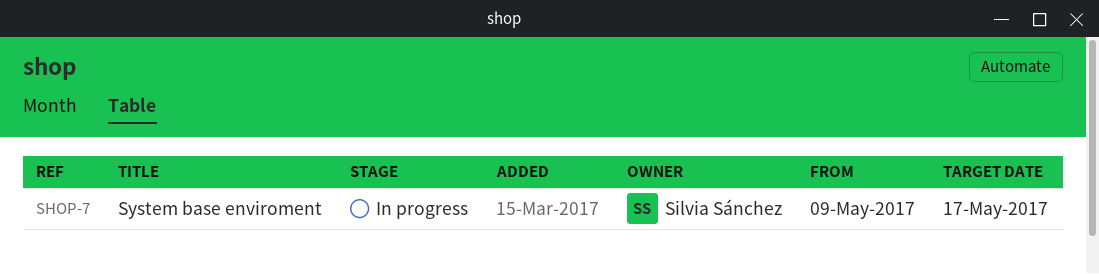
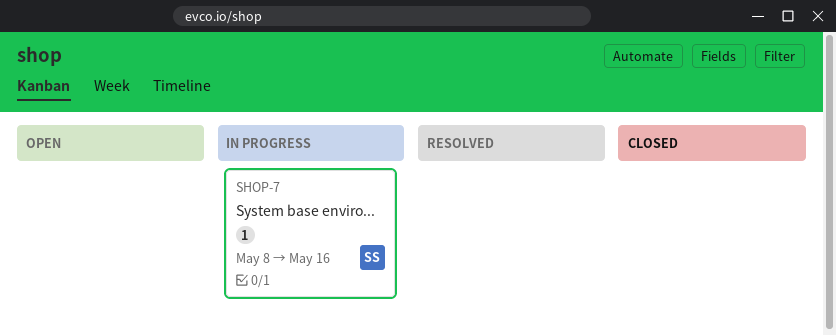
SHOP-7, start: May 9 -> May 8
SHOP-7, due: May 17 -> May 16

